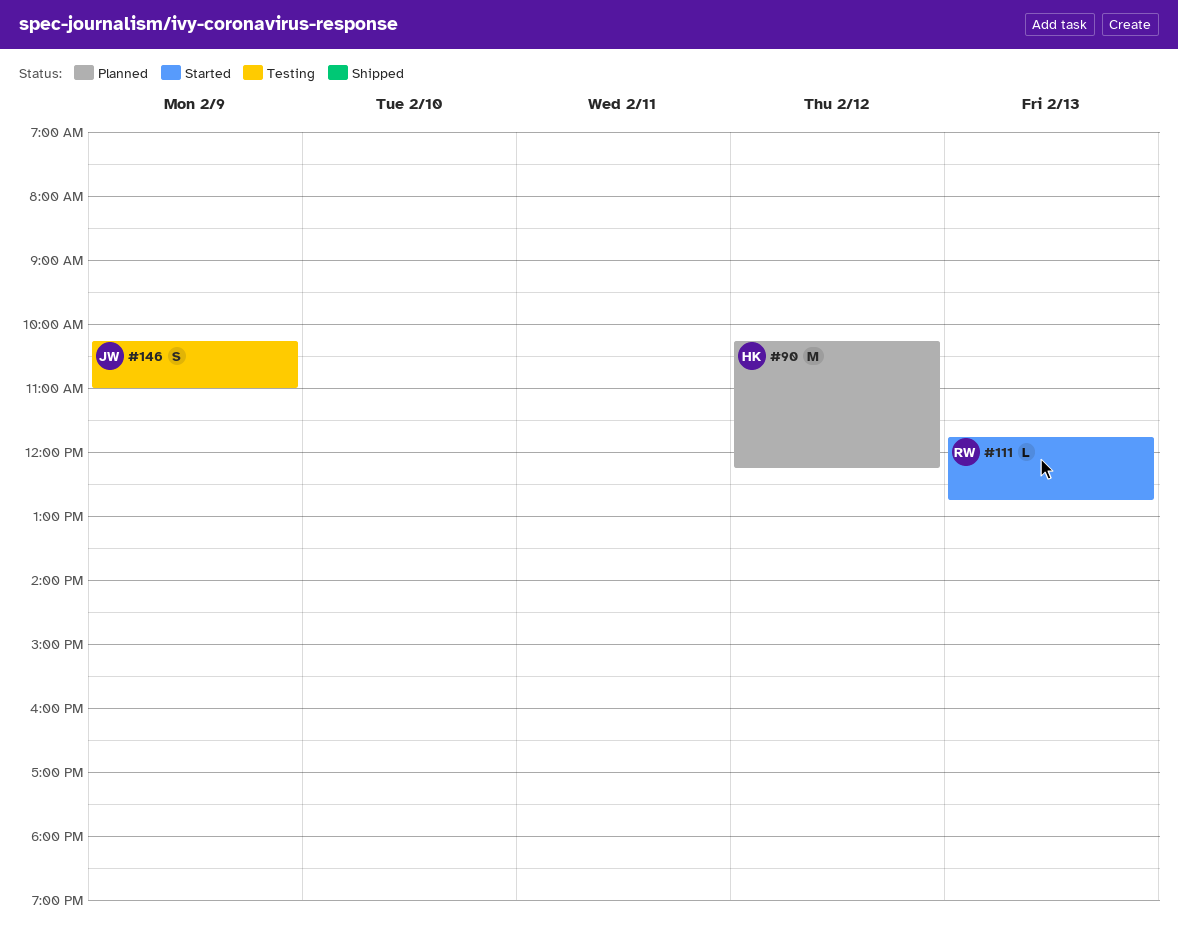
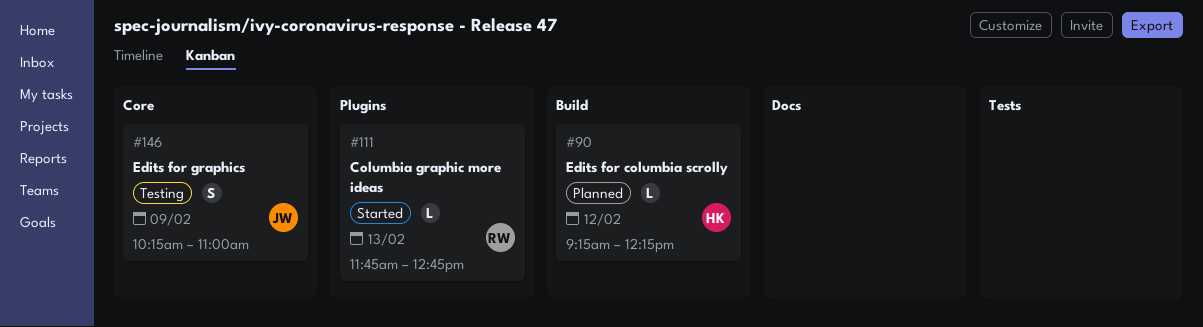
#90, estimate: M -> L
#90, begins: 10:15 -> 09:15

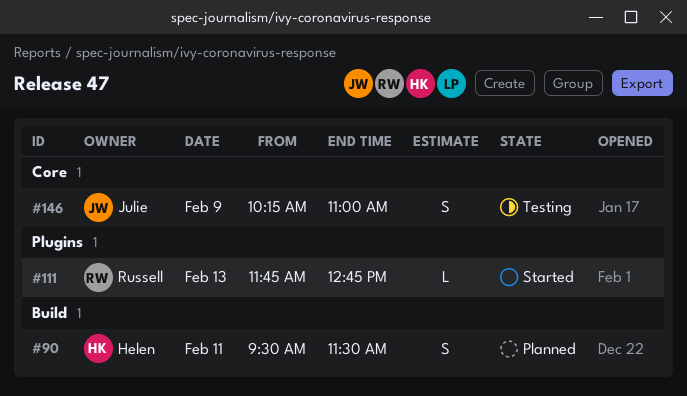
#90, estimate: L -> S
#90, day: Feb 12 -> Feb 11
#90, begins: 09:15 -> 09:30
#90, ends: 12:15 -> 11:30

